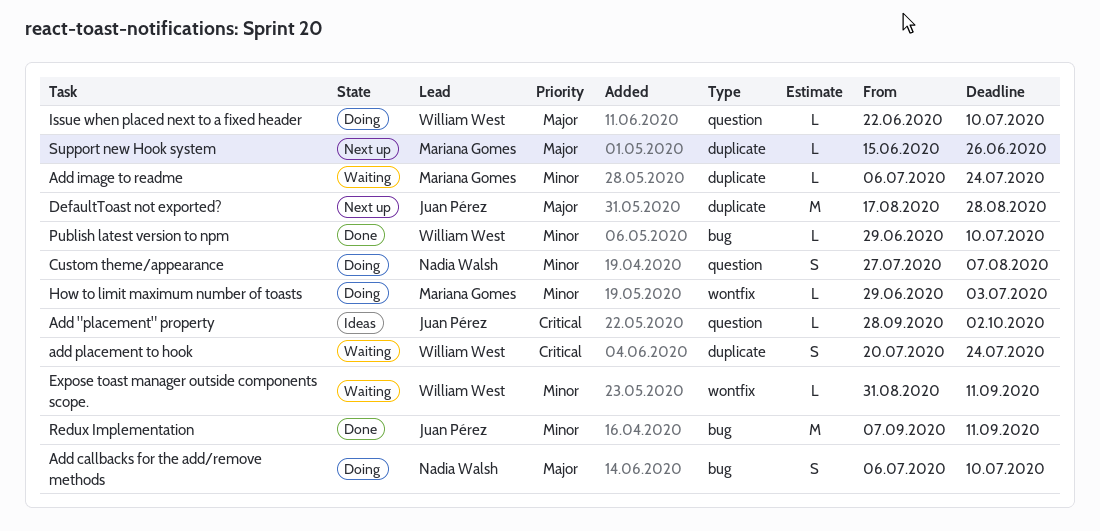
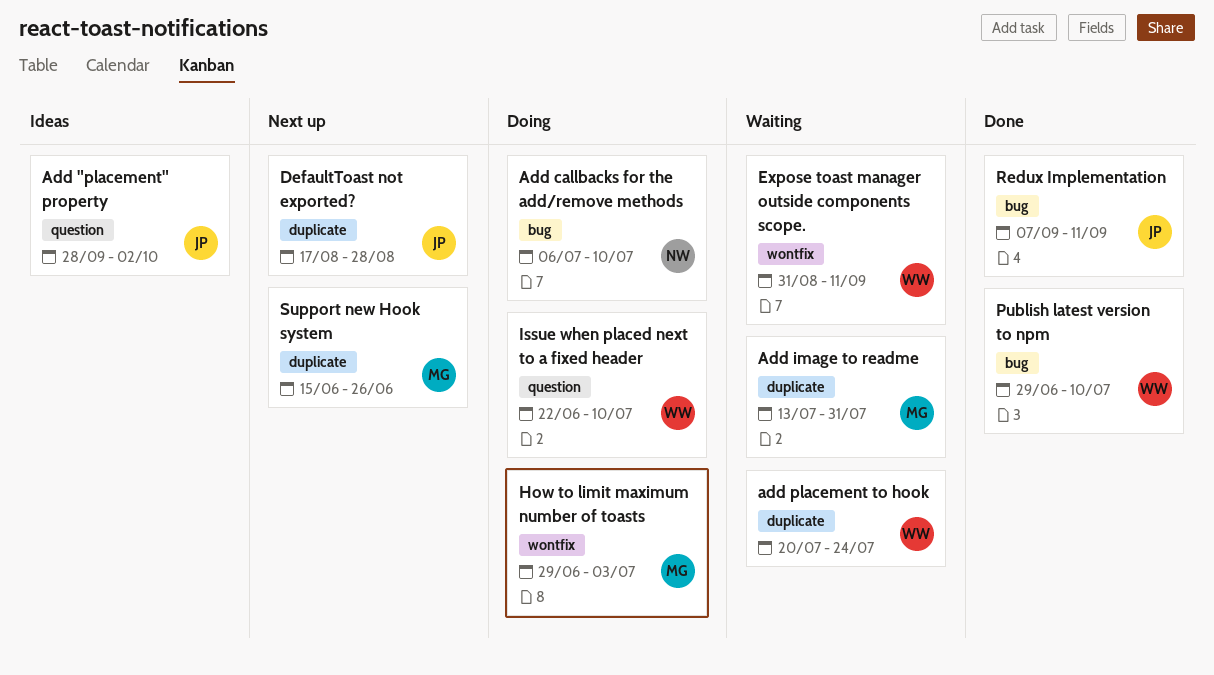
Add image to readme, start: Jul 6 -> Jul 13
Add image to readme, due: Jul 24 -> Jul 31
Custom theme/appearance: present -> none

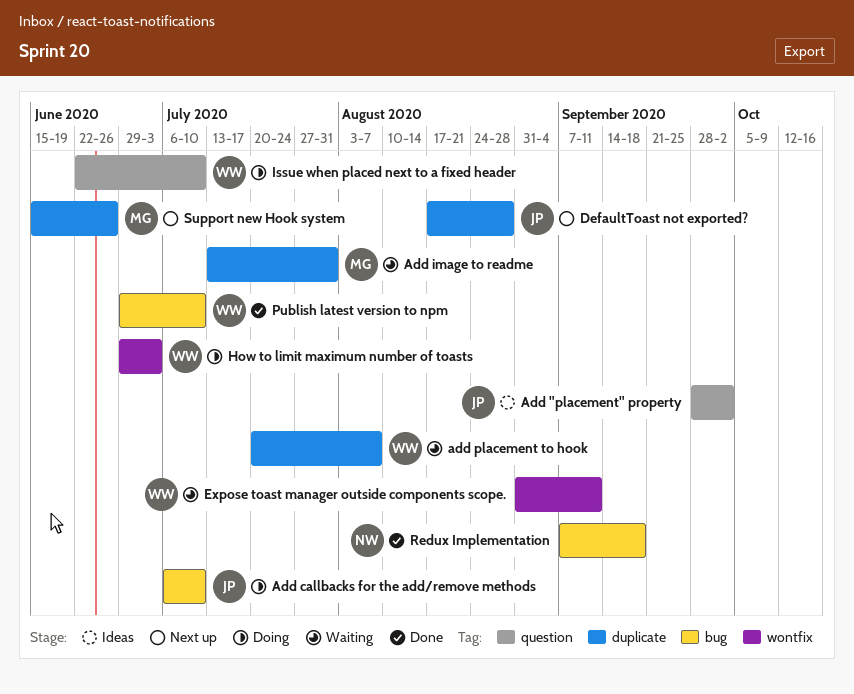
Add callbacks for the add/remove methods, owner: NW -> JP
add placement to hook, due: Jul 24 -> Aug 7
How to limit maximum number of toasts, owner: MG -> WW
Redux Implementation, owner: JP -> NW
Redux Implementation, due: Sep 11 -> Sep 18

